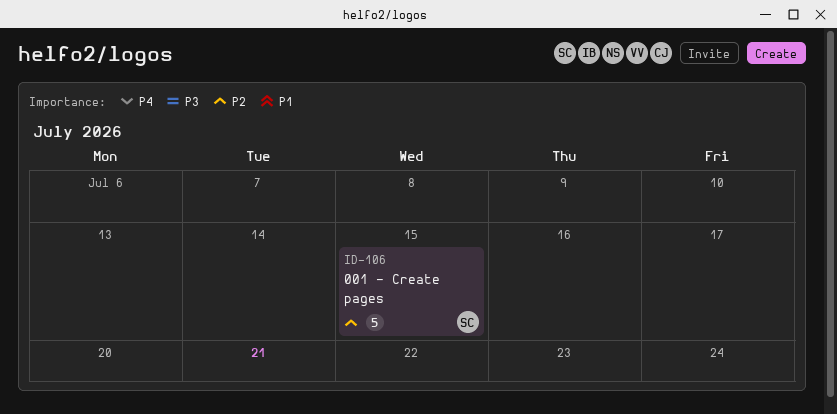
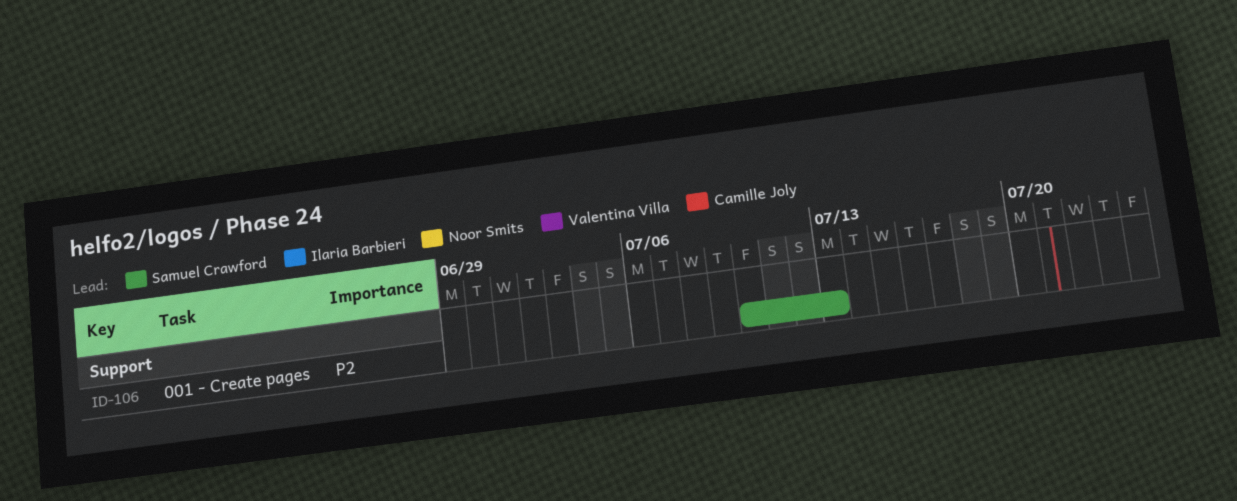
ID-106, due: Jul 15 -> Jul 13

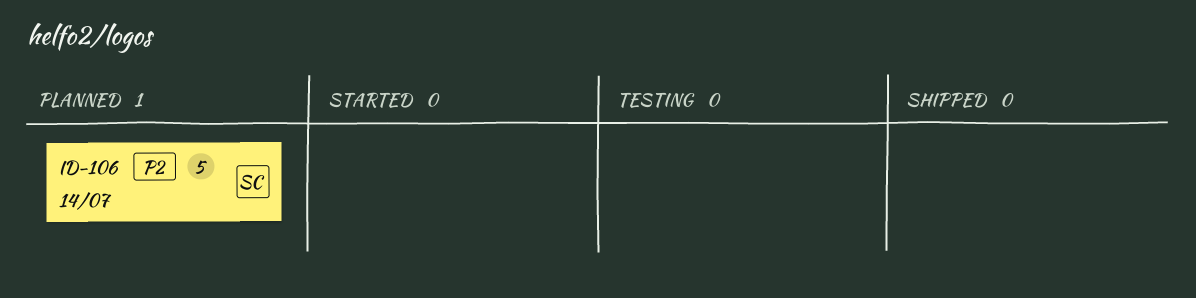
ID-106, due: Jul 13 -> Jul 14

